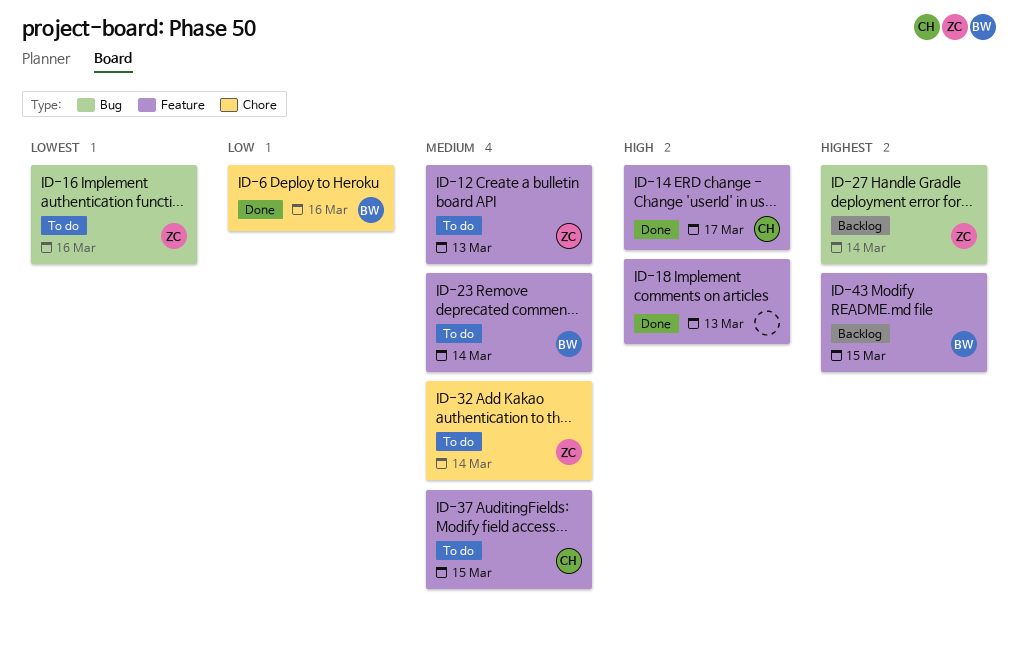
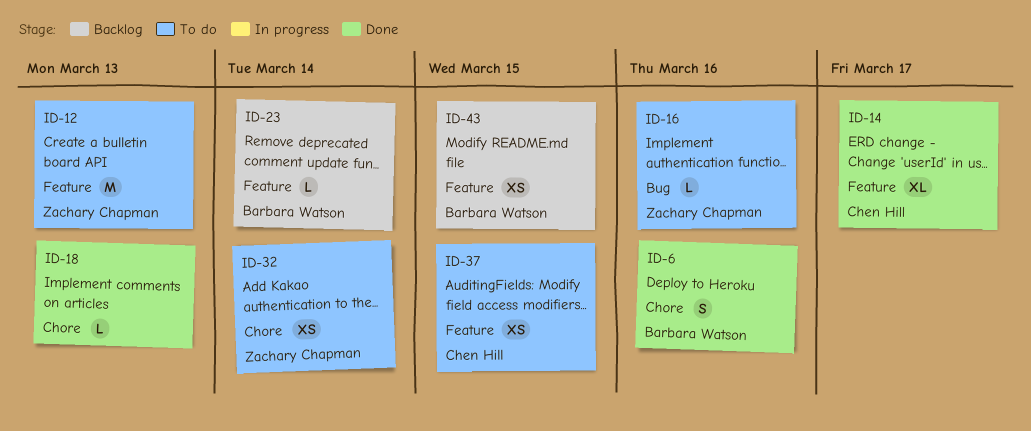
ID-18, label: Feature -> Chore
ID-23, status: To do -> Backlog
ID-27: present -> none

